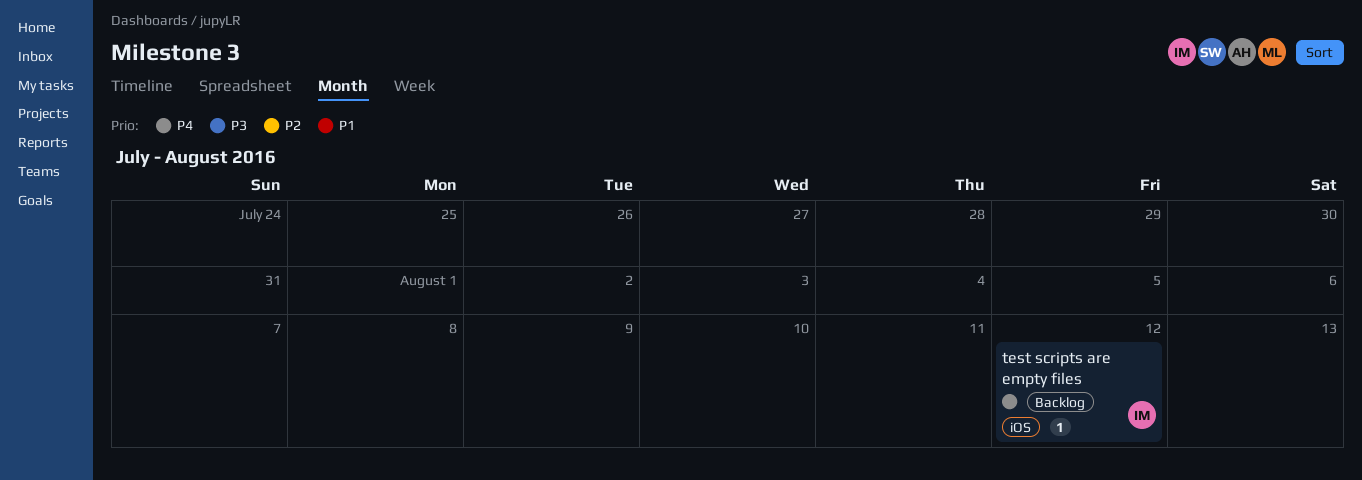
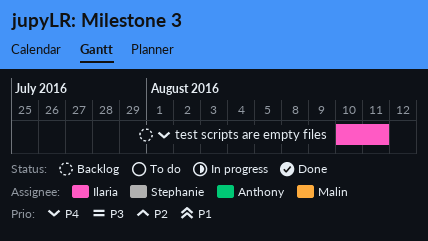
test scripts are empty files, due: Aug 12 -> Aug 11

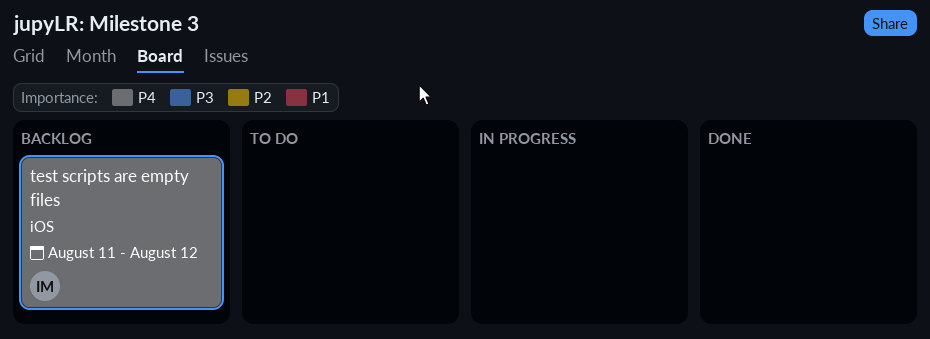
test scripts are empty files, start: Aug 10 -> Aug 11
test scripts are empty files, due: Aug 11 -> Aug 12

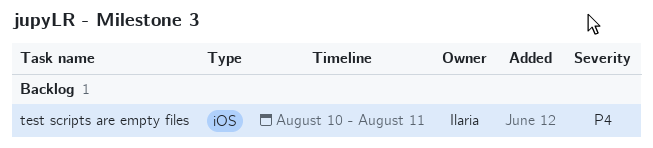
test scripts are empty files, start: Aug 11 -> Aug 10
test scripts are empty files, due: Aug 12 -> Aug 11

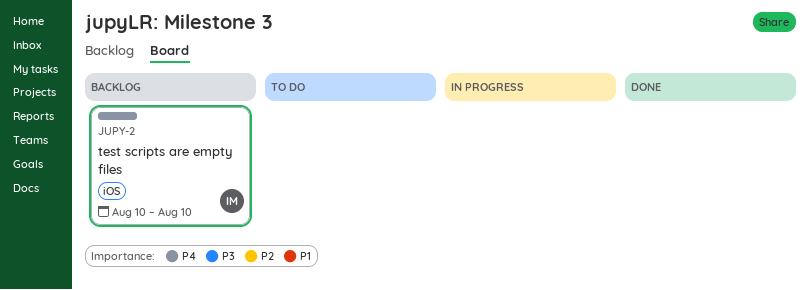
test scripts are empty files, due: Aug 11 -> Aug 10

